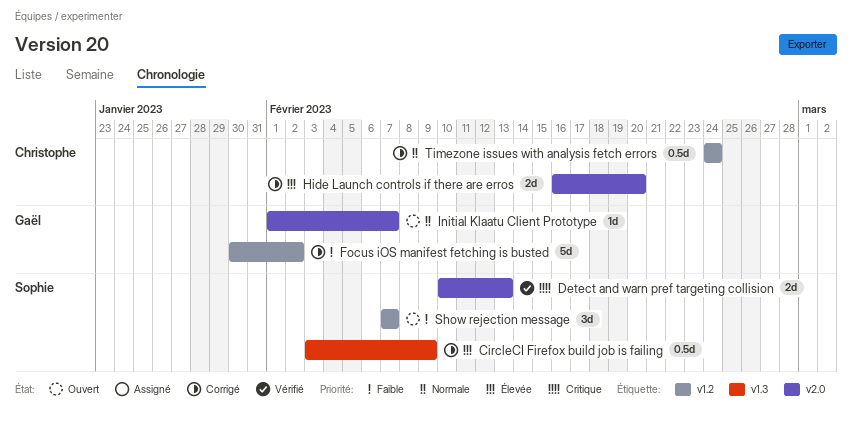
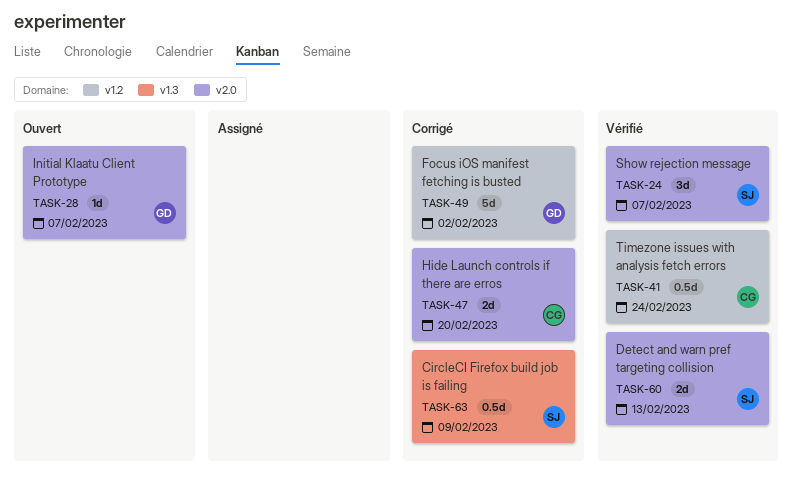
Show rejection message, status: Ouvert -> Vérifié
Show rejection message, label: v1.2 -> v2.0
Timezone issues with analysis fetch errors, status: Corrigé -> Vérifié

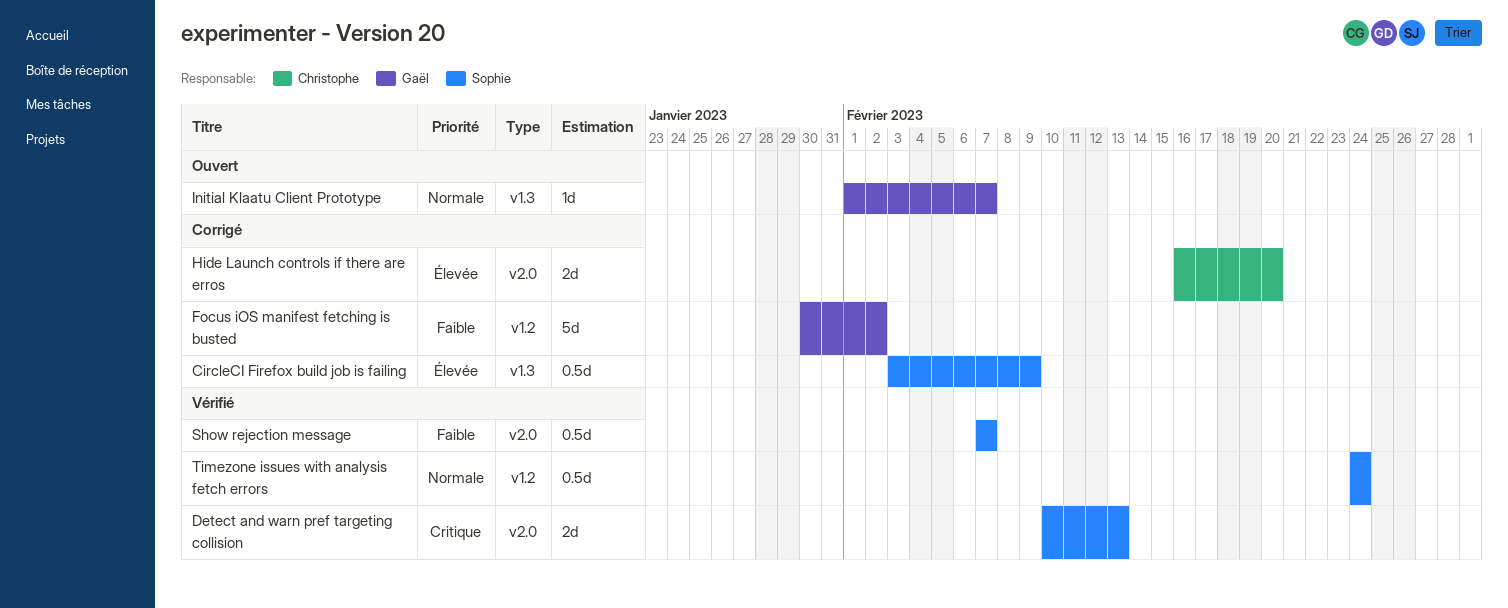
Initial Klaatu Client Prototype, label: v2.0 -> v1.3
Show rejection message, estimate: 3d -> 0.5d
Timezone issues with analysis fetch errors, owner: Christophe -> Sophie

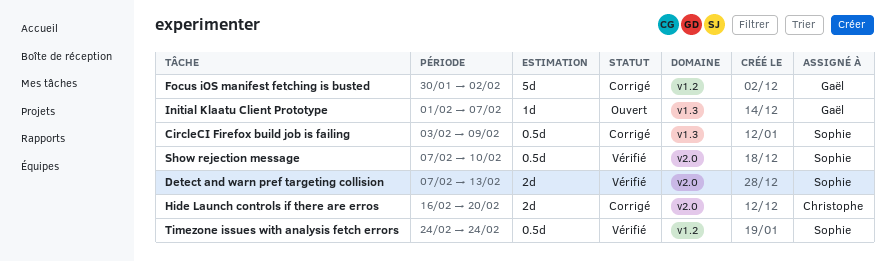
Detect and warn pref targeting collision, start: Feb 10 -> Feb 7
Show rejection message, due: Feb 7 -> Feb 10

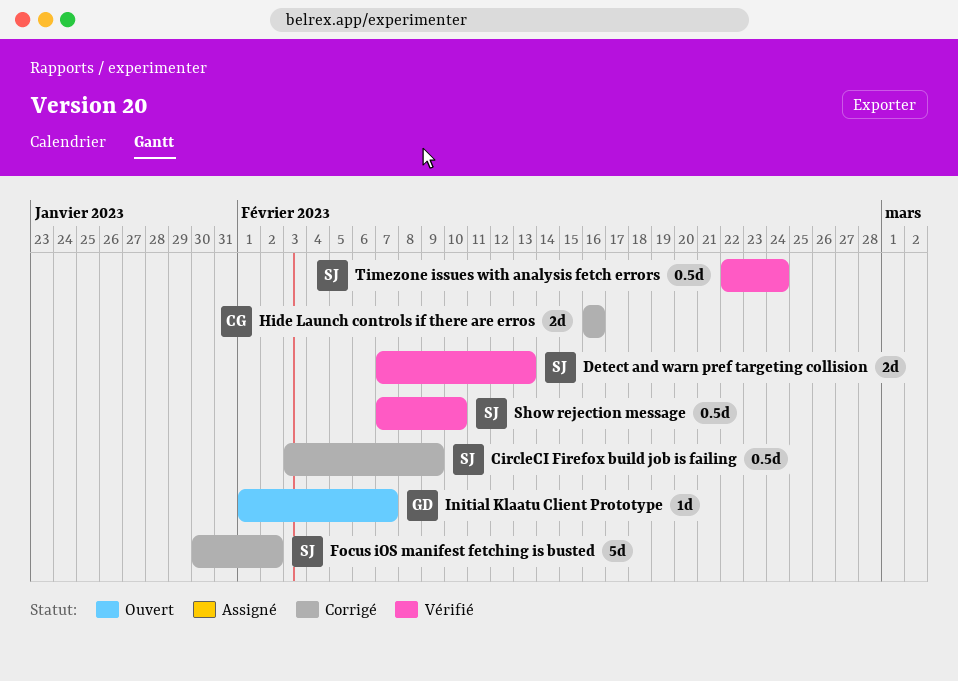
Focus iOS manifest fetching is busted, owner: Gaël -> Sophie
Hide Launch controls if there are erros, due: Feb 20 -> Feb 16
Timezone issues with analysis fetch errors, start: Feb 24 -> Feb 22

